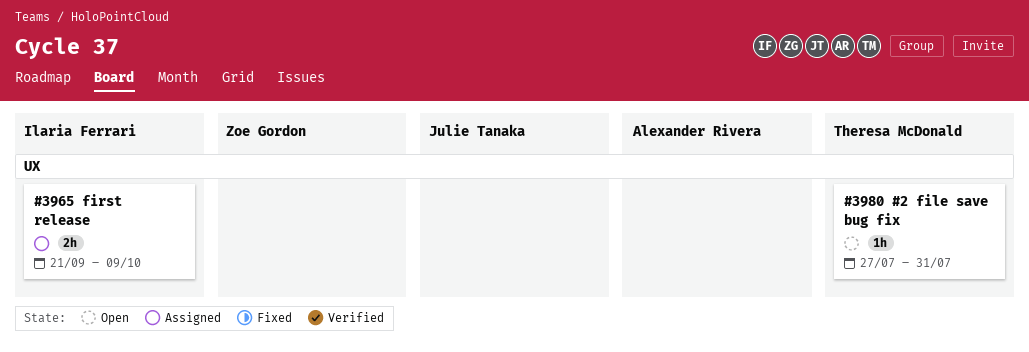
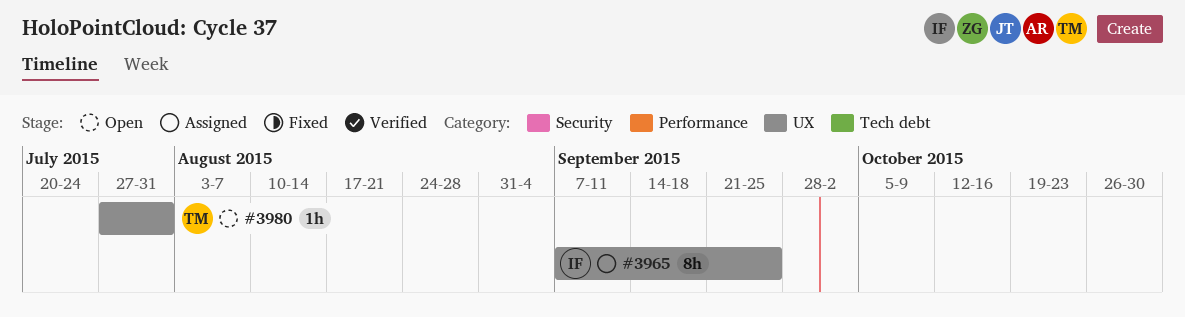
#3965, estimate: 2h -> 8h
#3965, start: Sep 21 -> Sep 7
#3965, due: Oct 9 -> Sep 25

